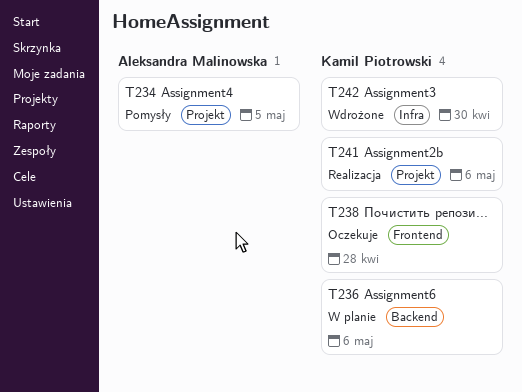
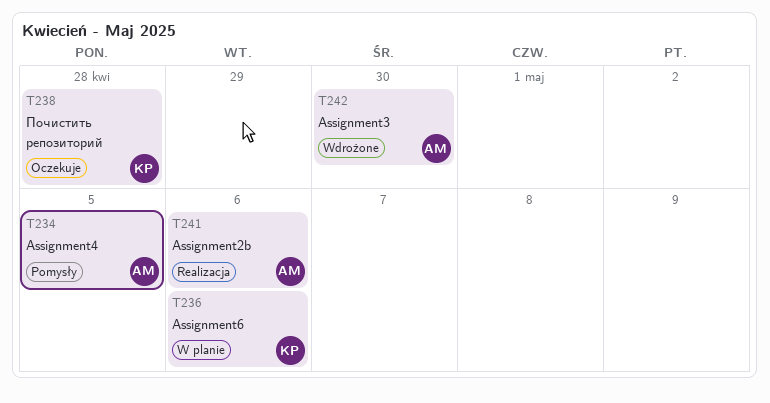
T241, owner: Kamil Piotrowski -> Aleksandra Malinowska
T242, owner: Kamil Piotrowski -> Aleksandra Malinowska

